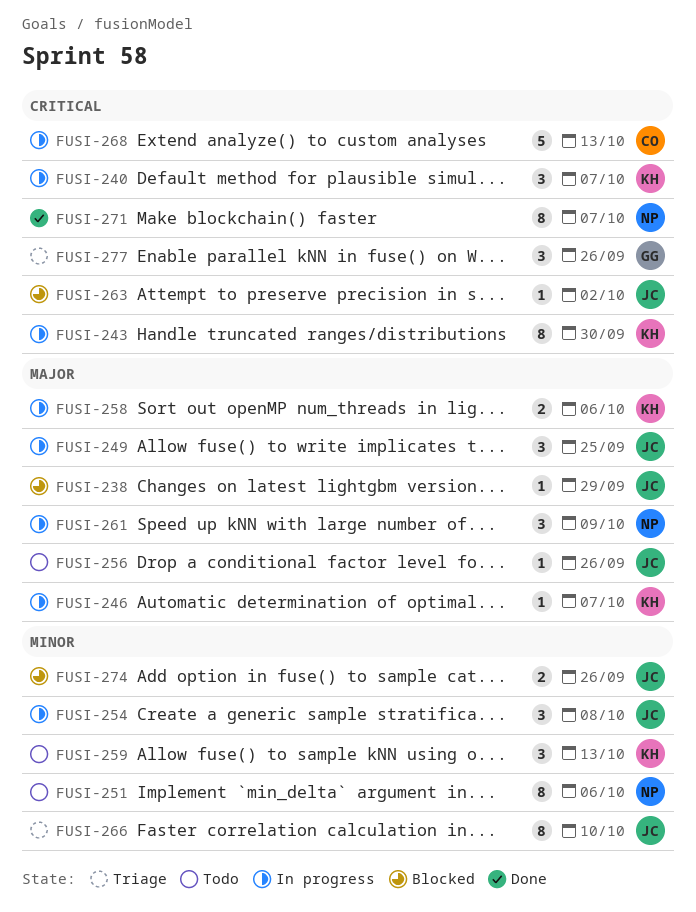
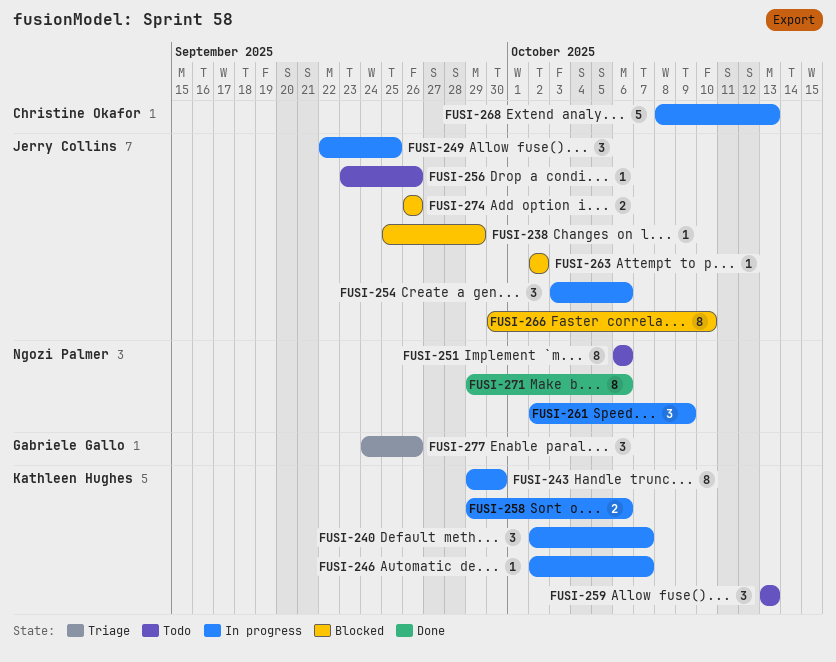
FUSI-254, due: Oct 8 -> Oct 6
FUSI-266, status: Triage -> Blocked
FUSI-271, due: Oct 7 -> Oct 6

